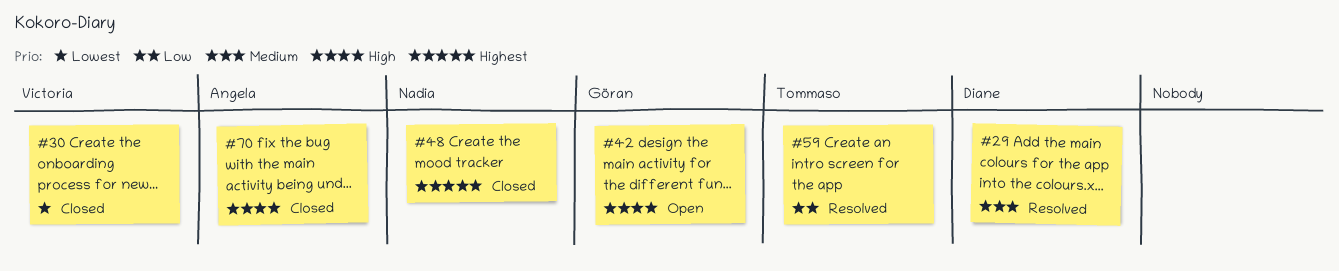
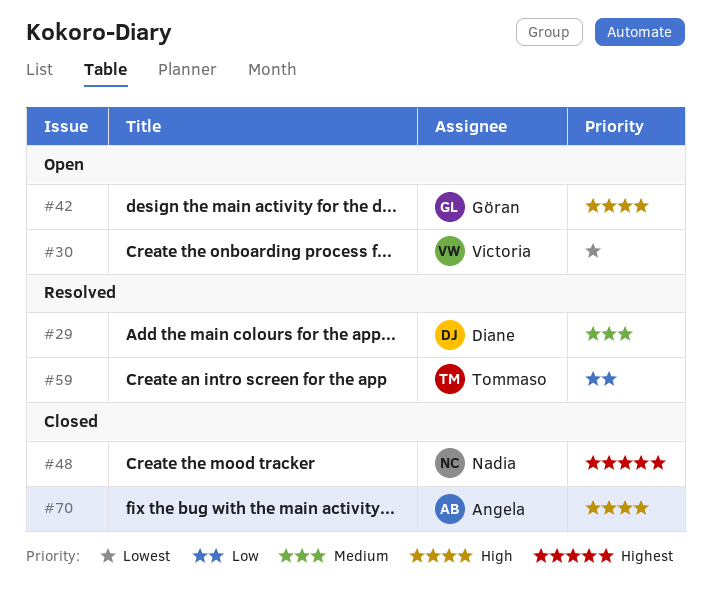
#30, status: Closed -> Open

